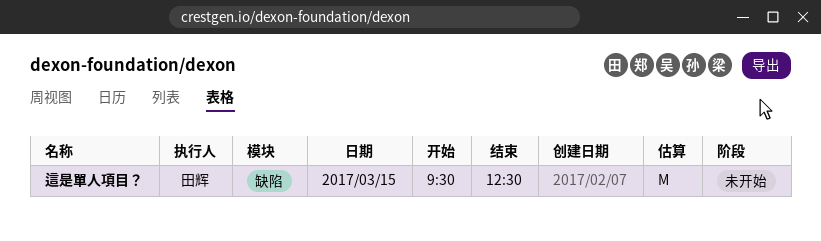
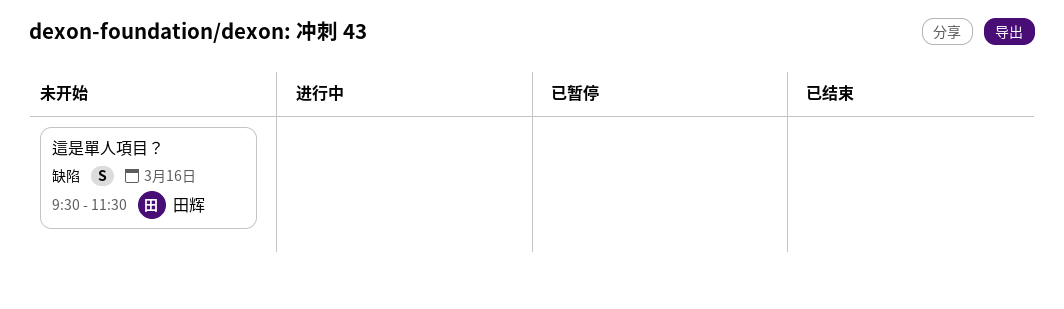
這是單人項目？, estimate: M -> S
這是單人項目？, day: Mar 15 -> Mar 16
這是單人項目？, ends: 12:30 -> 11:30

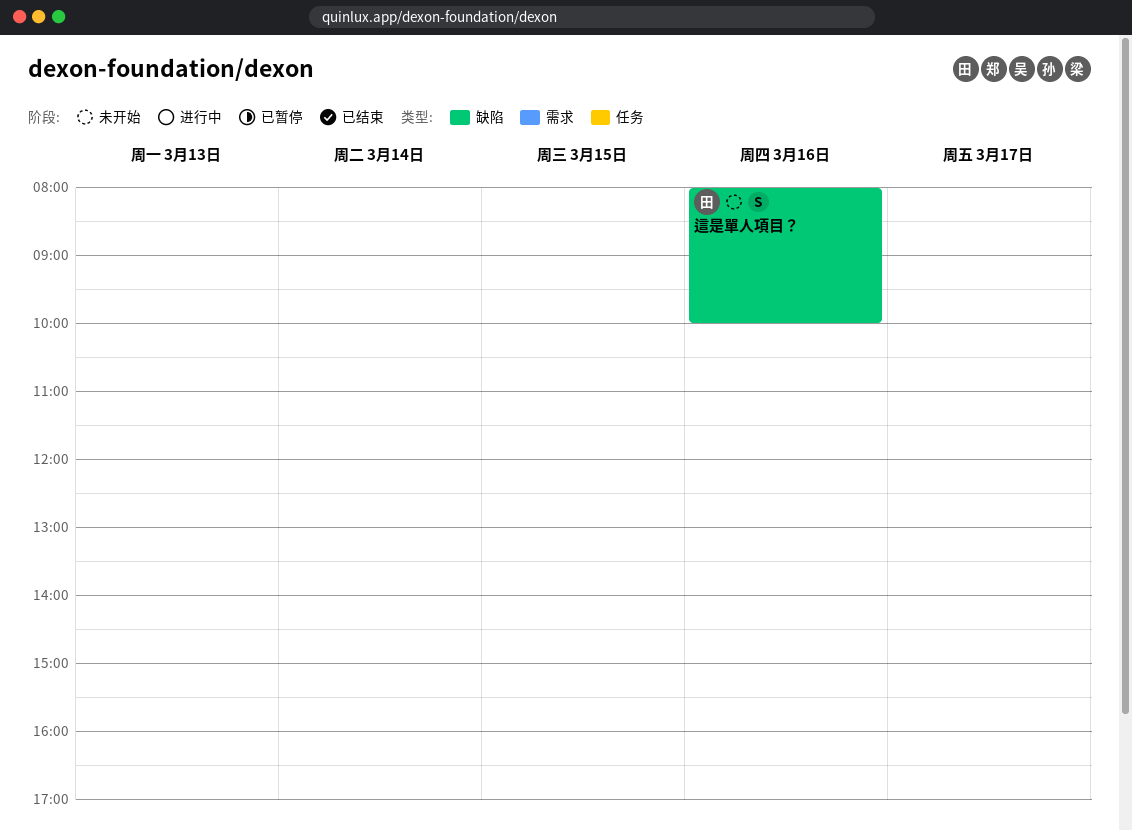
這是單人項目？, begins: 09:30 -> 08:00
這是單人項目？, ends: 11:30 -> 10:00

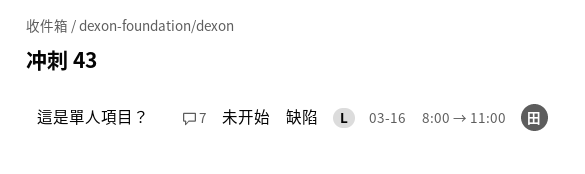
這是單人項目？, estimate: S -> L
這是單人項目？, ends: 10:00 -> 11:00

